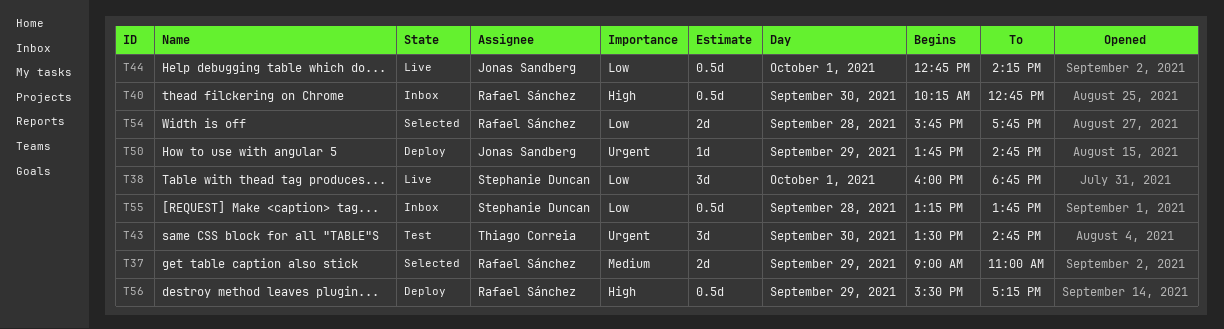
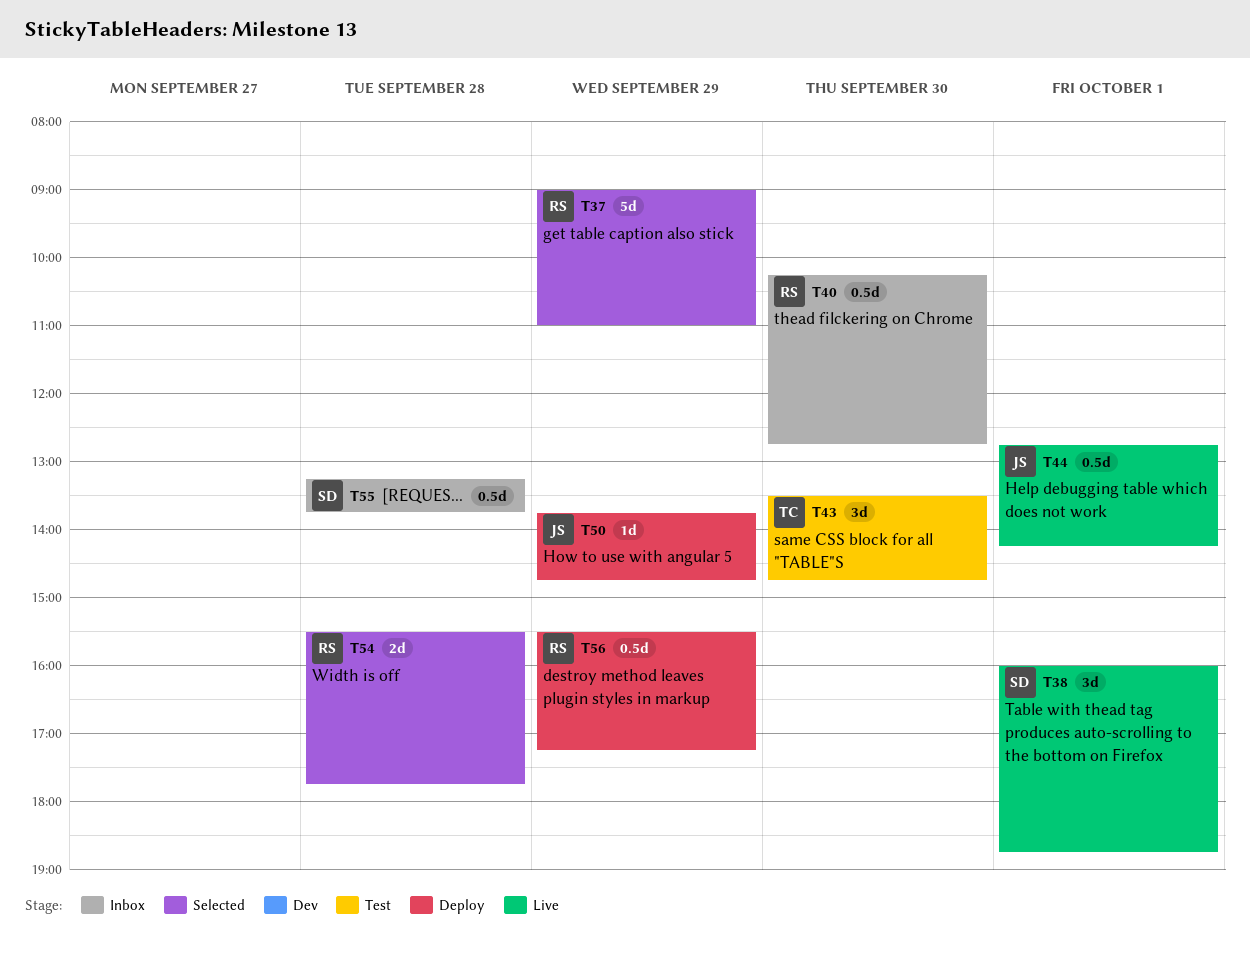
T37, estimate: 2d -> 5d
T54, begins: 15:45 -> 15:30

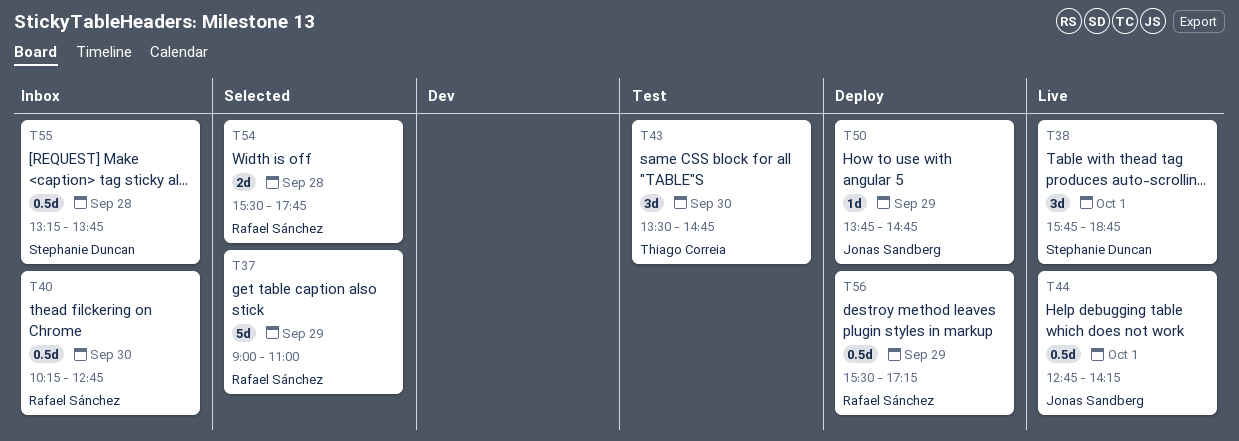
T38, begins: 16:00 -> 15:45

